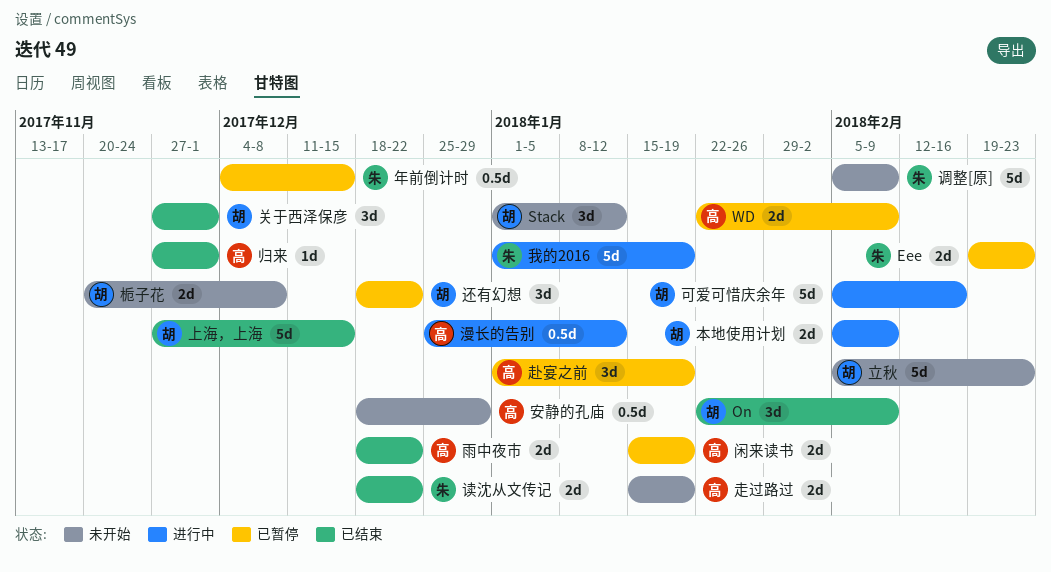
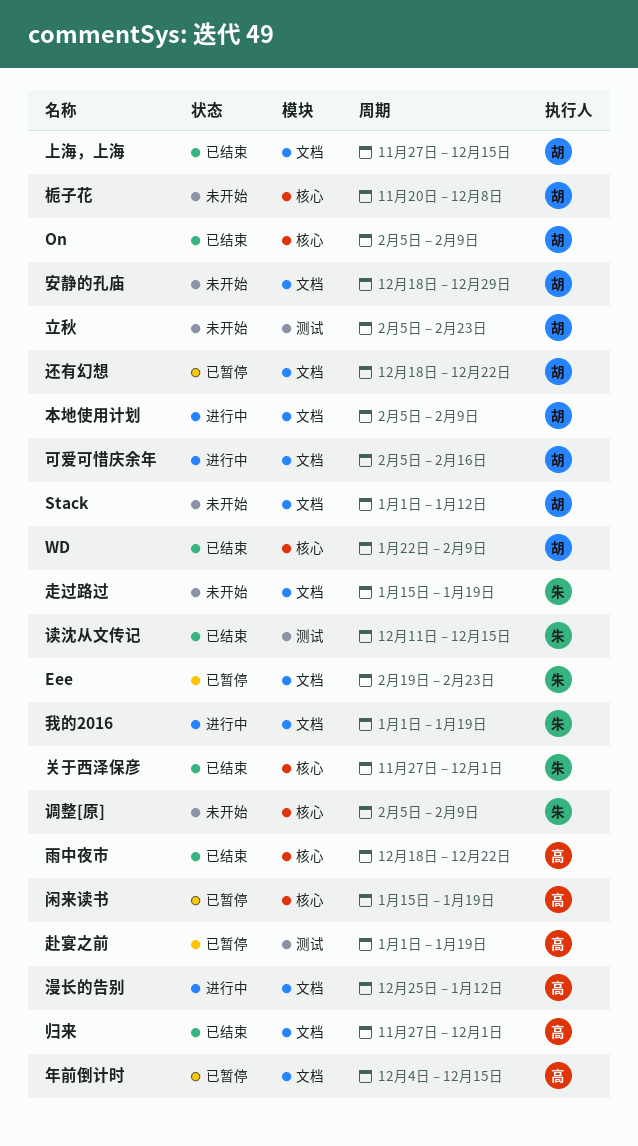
On, start: Jan 22 -> Feb 5
WD, status: 已暂停 -> 已结束
WD, owner: 高 -> 胡
关于西泽保彦, owner: 胡 -> 朱
安静的孔庙, owner: 高 -> 胡
年前倒计时, owner: 朱 -> 高
读沈从文传记, start: Dec 18 -> Dec 11
读沈从文传记, due: Dec 22 -> Dec 15
走过路过, owner: 高 -> 朱

